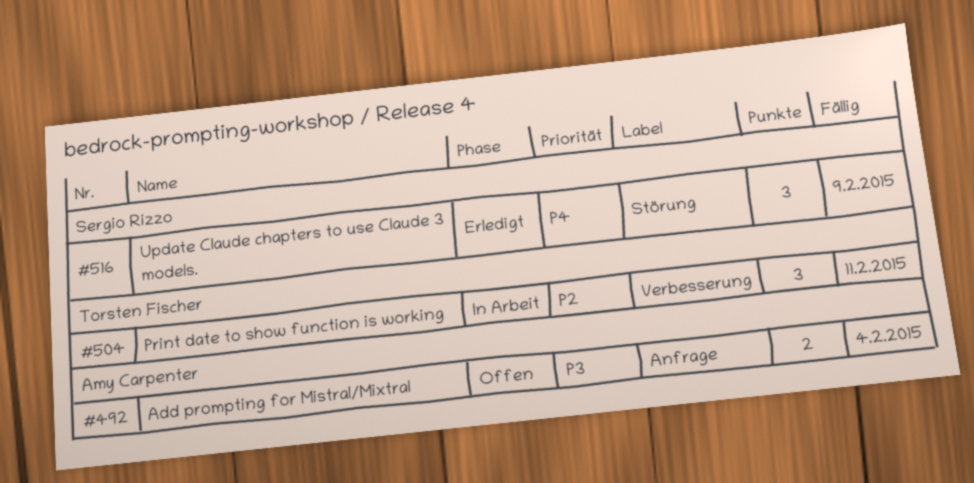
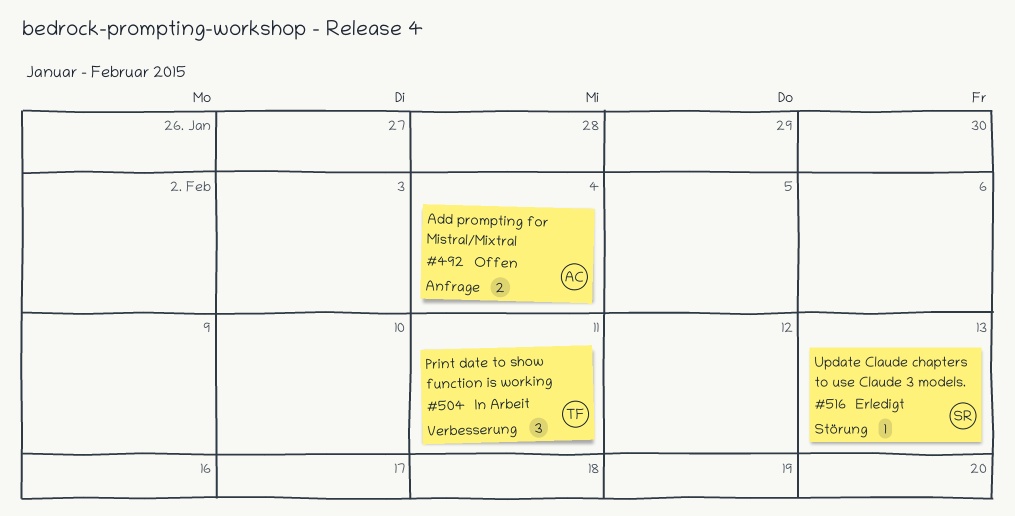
#516, estimate: 3 -> 1
#516, due: Feb 9 -> Feb 13

